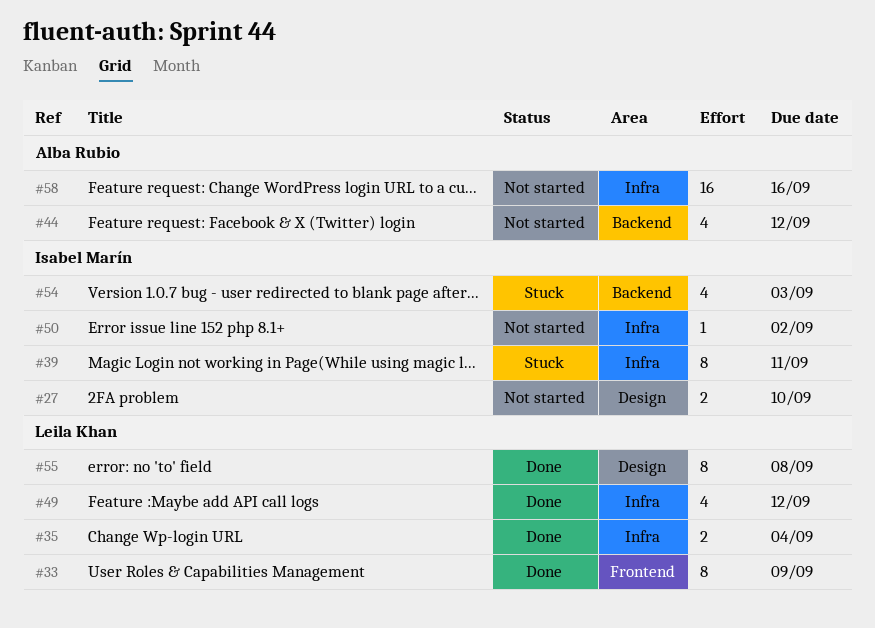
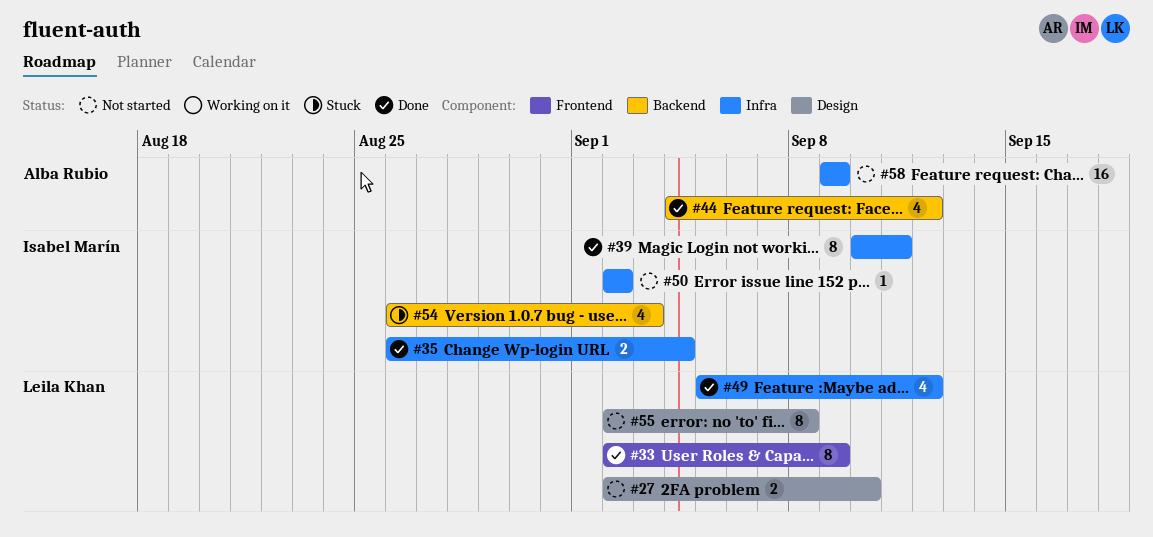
#27, owner: Isabel Marín -> Leila Khan
#35, owner: Leila Khan -> Isabel Marín
#39, status: Stuck -> Done
#44, status: Not started -> Done
#55, status: Done -> Not started
#58, due: Sep 16 -> Sep 9

